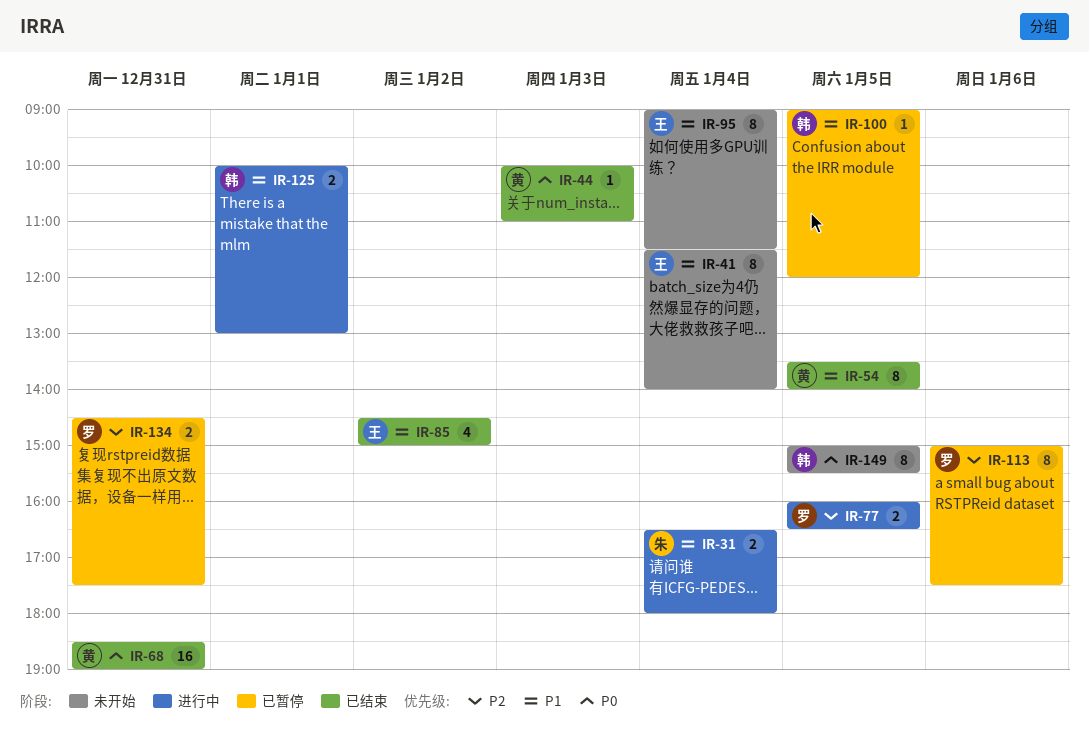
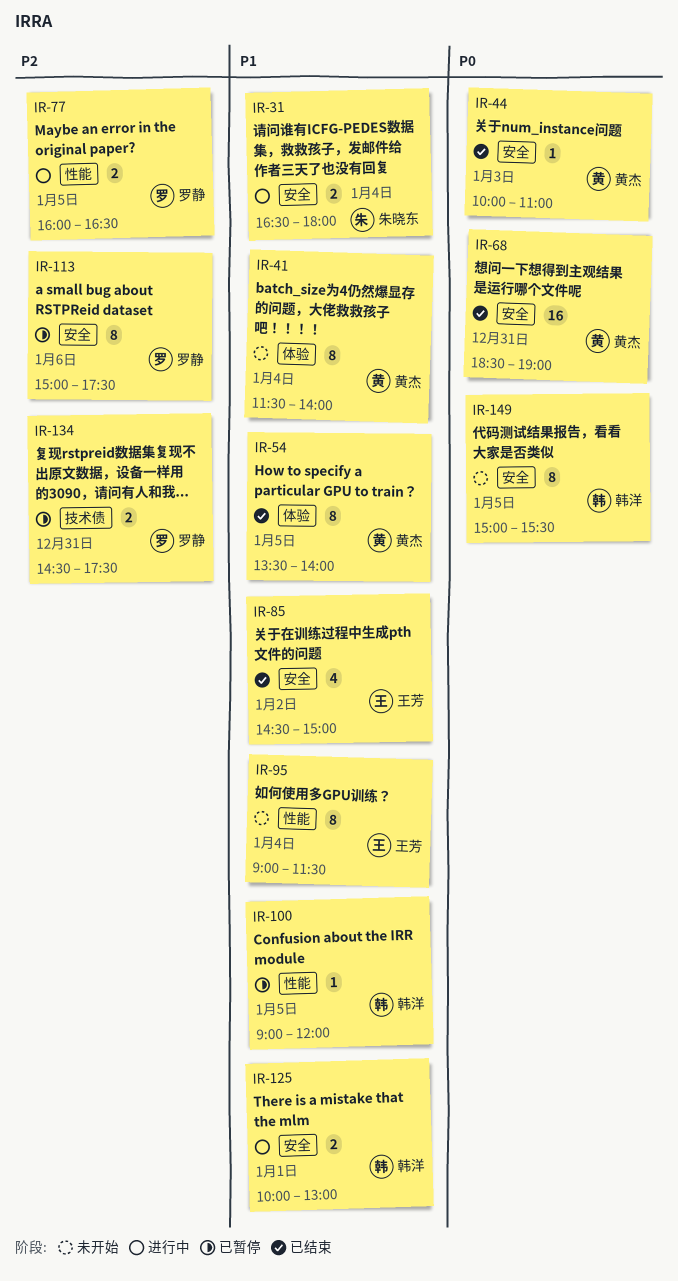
IR-41, owner: 王芳 -> 黄杰

